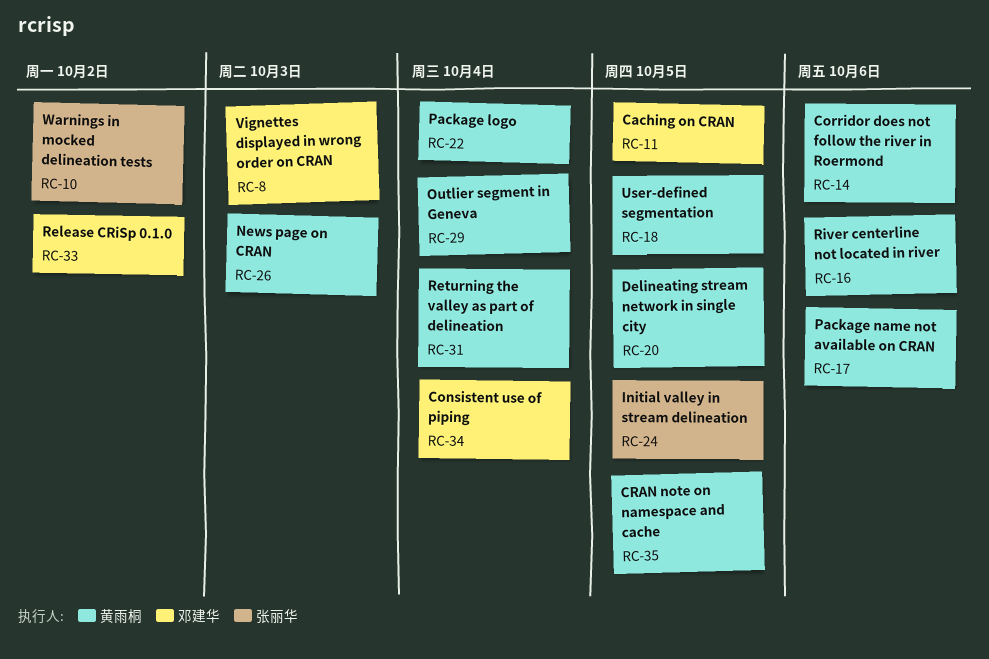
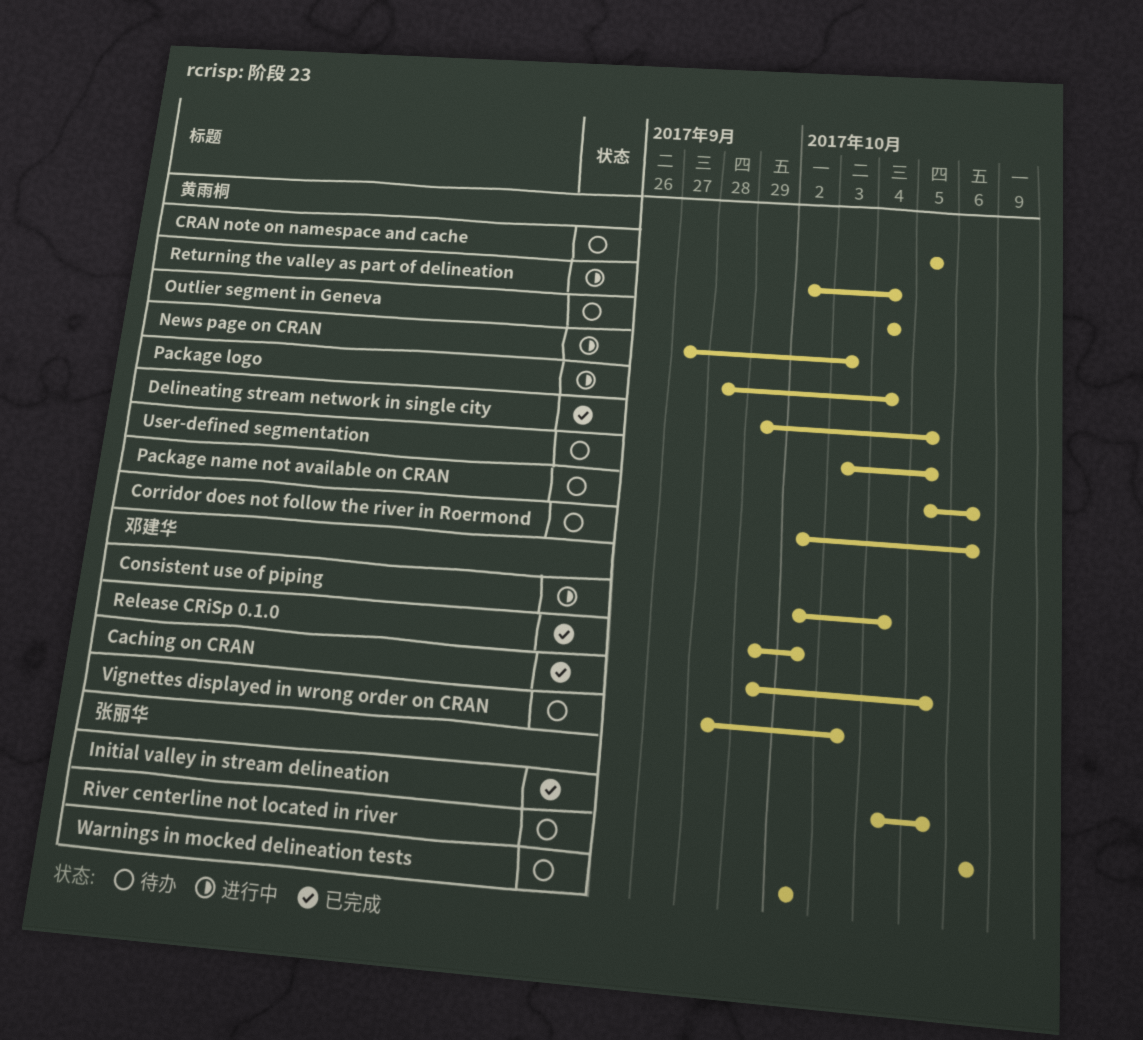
River centerline not located in river, owner: 黄雨桐 -> 张丽华

